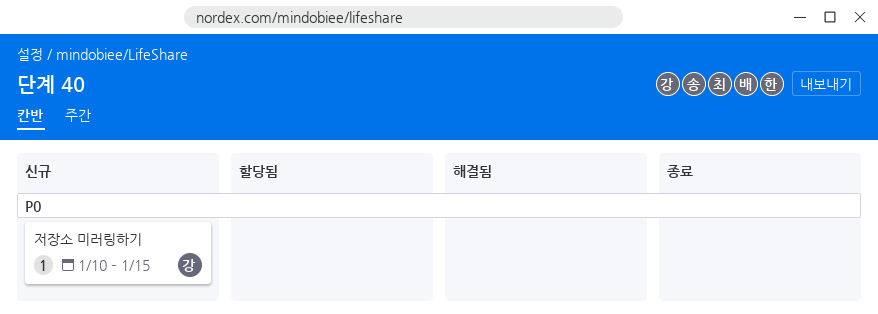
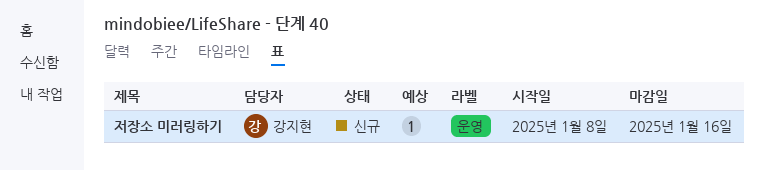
저장소 미러링하기, start: Jan 10 -> Jan 8
저장소 미러링하기, due: Jan 15 -> Jan 16

